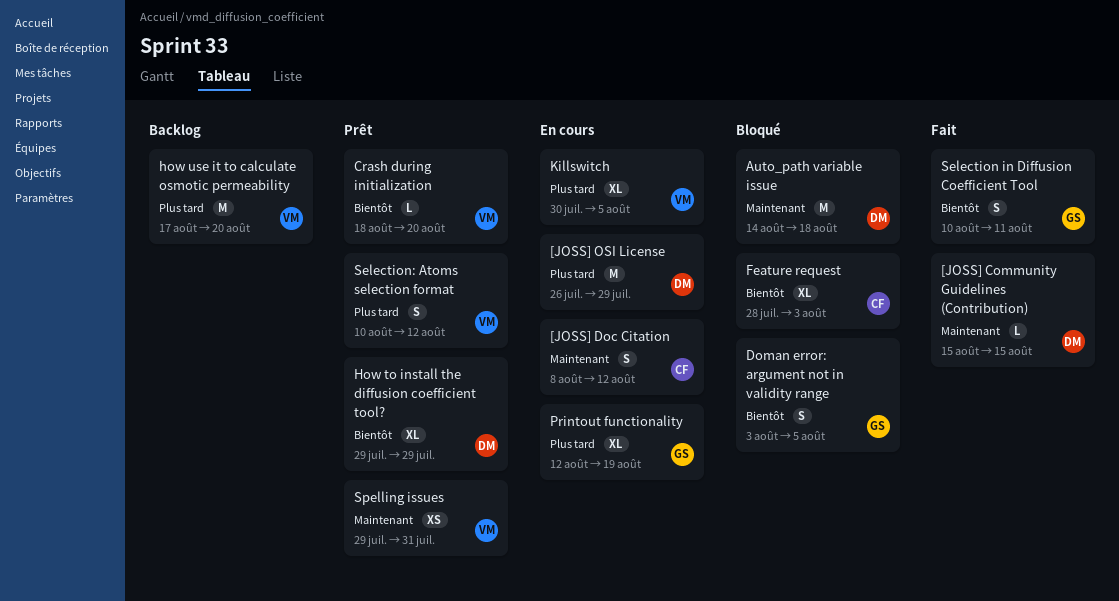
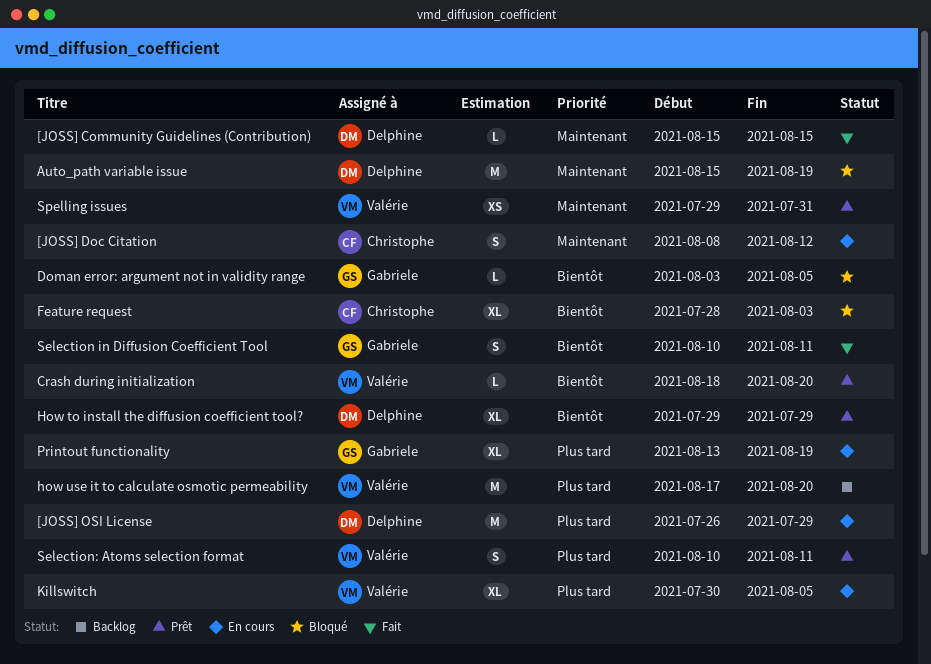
Auto_path variable issue, start: Aug 14 -> Aug 15
Auto_path variable issue, due: Aug 18 -> Aug 19
Doman error: argument not in validity range, estimate: S -> L
Printout functionality, start: Aug 12 -> Aug 13
Selection: Atoms selection format, due: Aug 12 -> Aug 11

